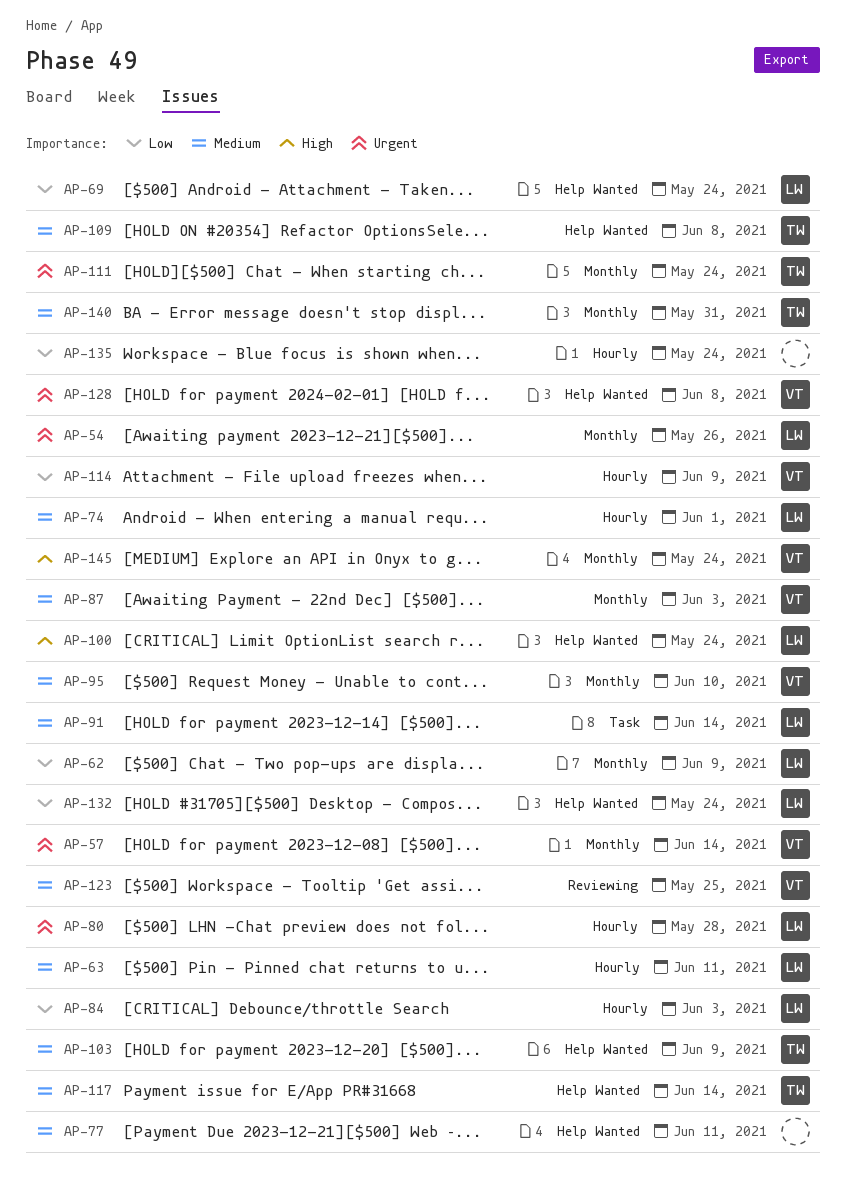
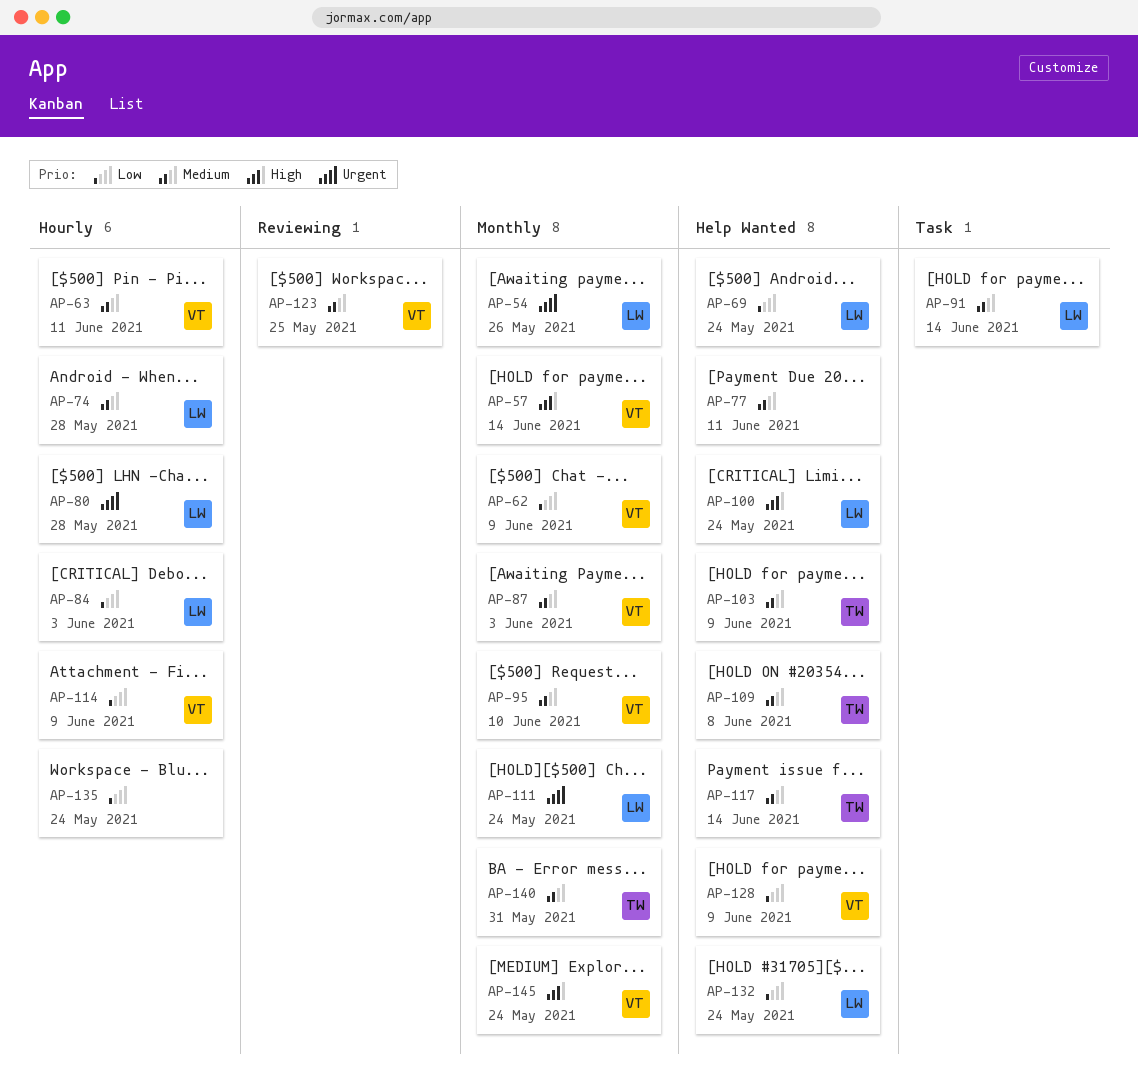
AP-57, priority: Urgent -> High
AP-62, owner: LW -> VT
AP-63, owner: LW -> VT
AP-74, due: Jun 1 -> May 28
AP-111, owner: TW -> LW
AP-128, priority: Urgent -> Low
AP-128, due: Jun 8 -> Jun 9

